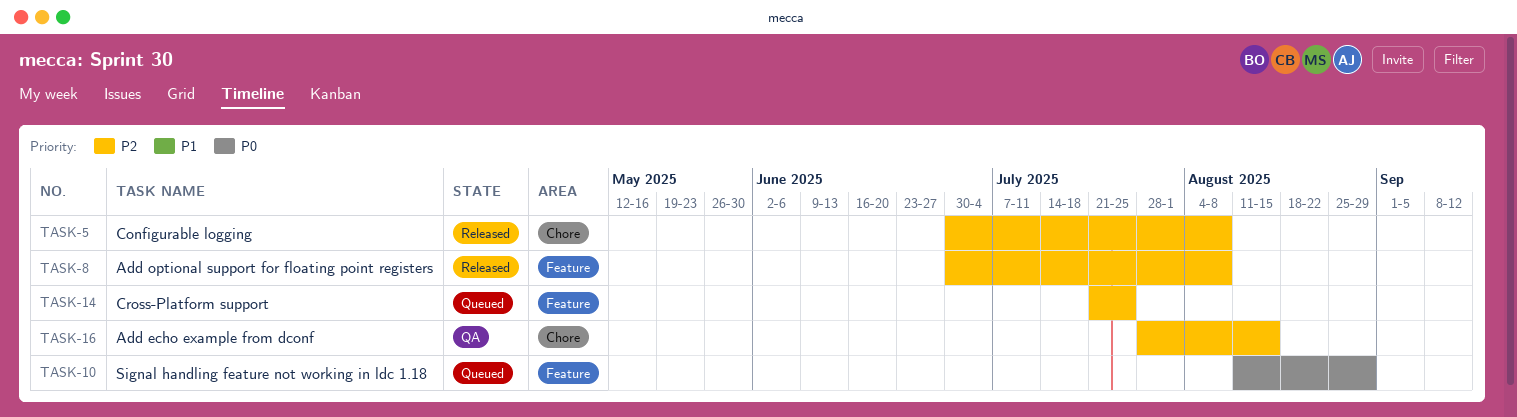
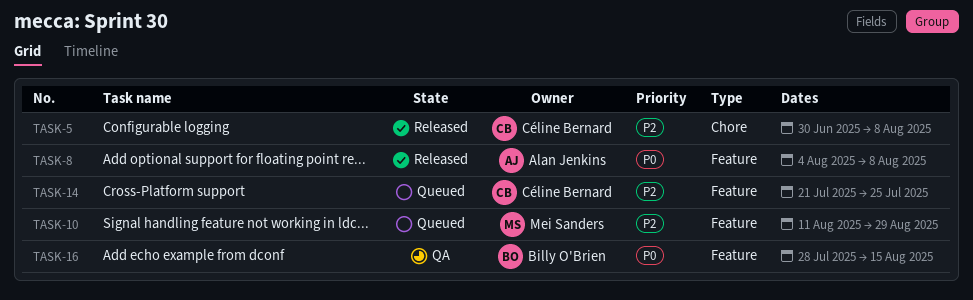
TASK-8, priority: P2 -> P0
TASK-8, start: Jun 30 -> Aug 4
TASK-10, priority: P0 -> P2
TASK-16, priority: P2 -> P0
TASK-16, label: Chore -> Feature

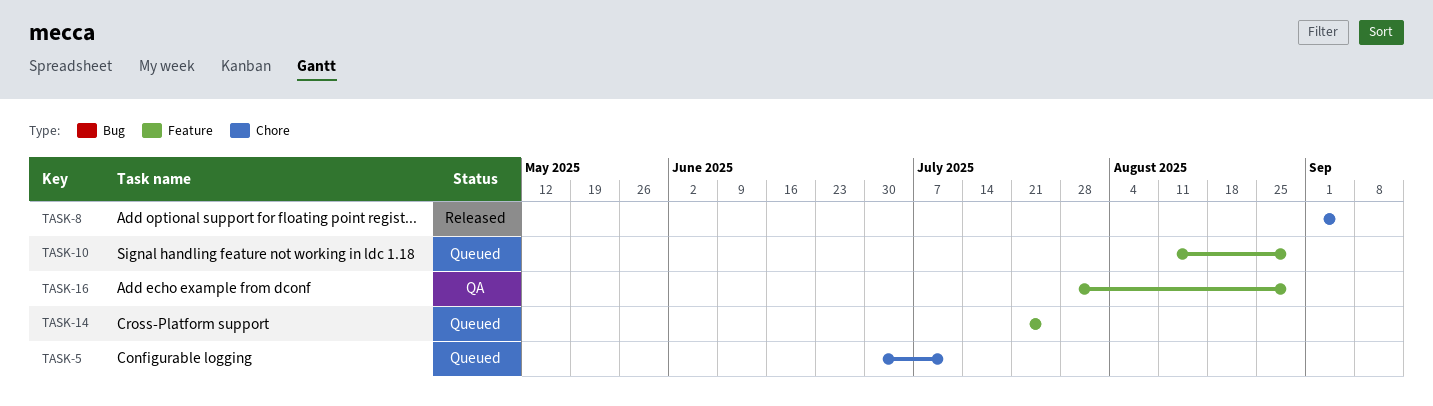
TASK-5, status: Released -> Queued
TASK-5, due: Aug 8 -> Jul 11
TASK-8, label: Feature -> Chore
TASK-8, start: Aug 4 -> Sep 1
TASK-8, due: Aug 8 -> Sep 5
TASK-16, due: Aug 15 -> Aug 29

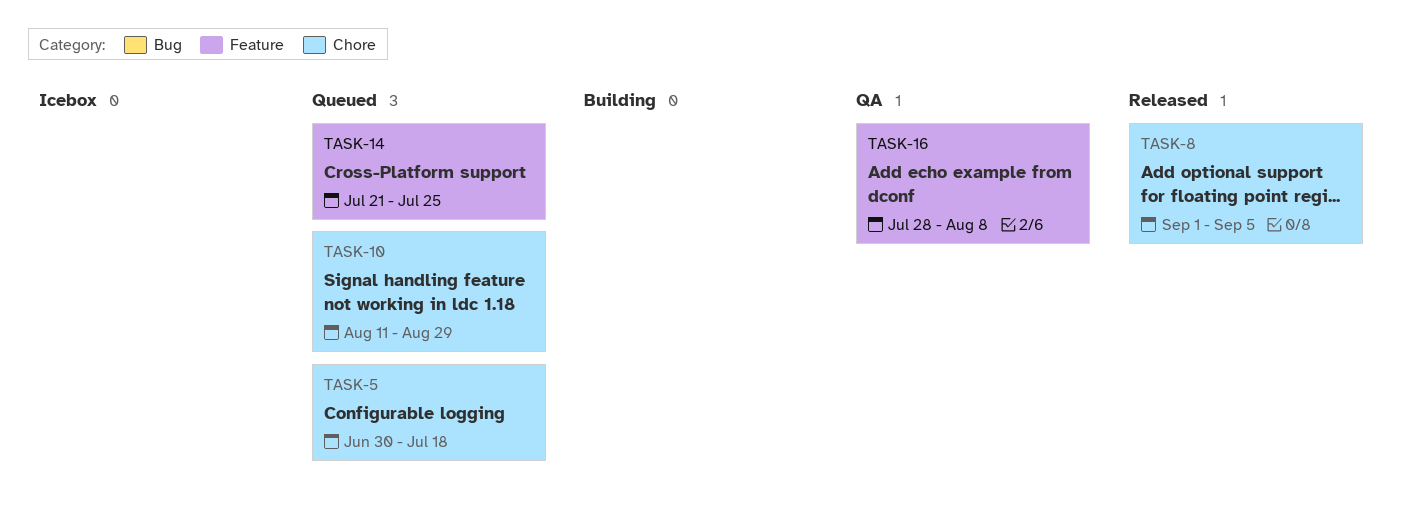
TASK-5, due: Jul 11 -> Jul 18
TASK-10, label: Feature -> Chore
TASK-16, due: Aug 29 -> Aug 8

